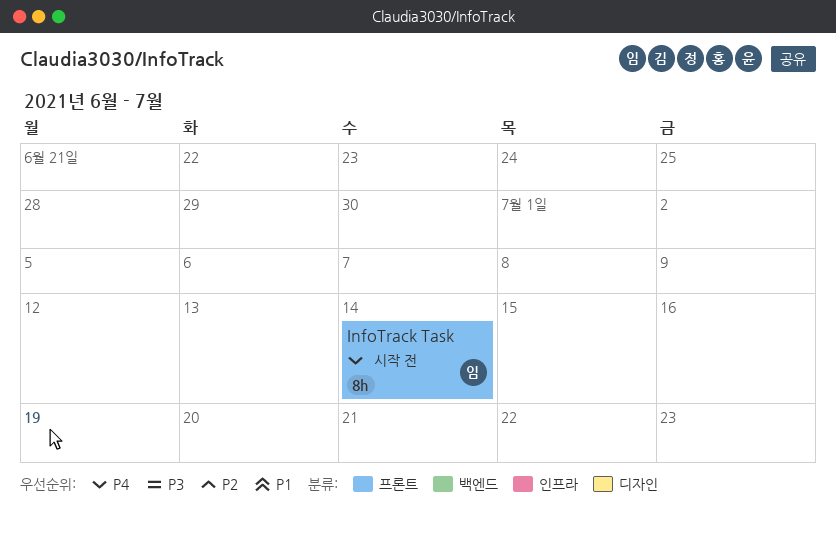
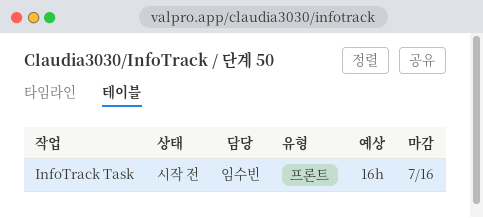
InfoTrack Task, estimate: 8h -> 16h
InfoTrack Task, due: Jul 14 -> Jul 16

